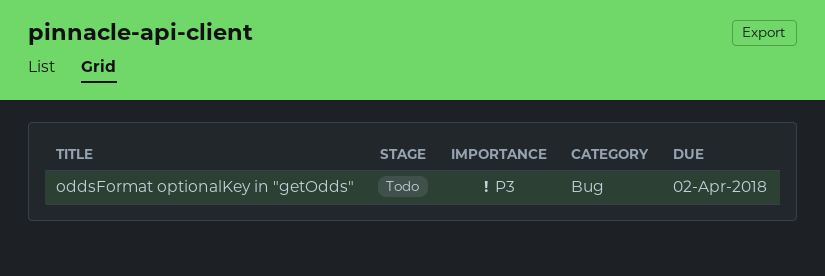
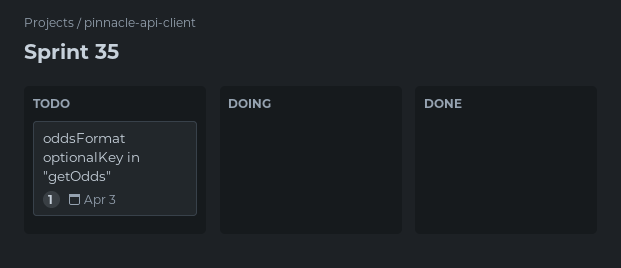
oddsFormat optionalKey in "getOdds", due: Apr 2 -> Apr 3

